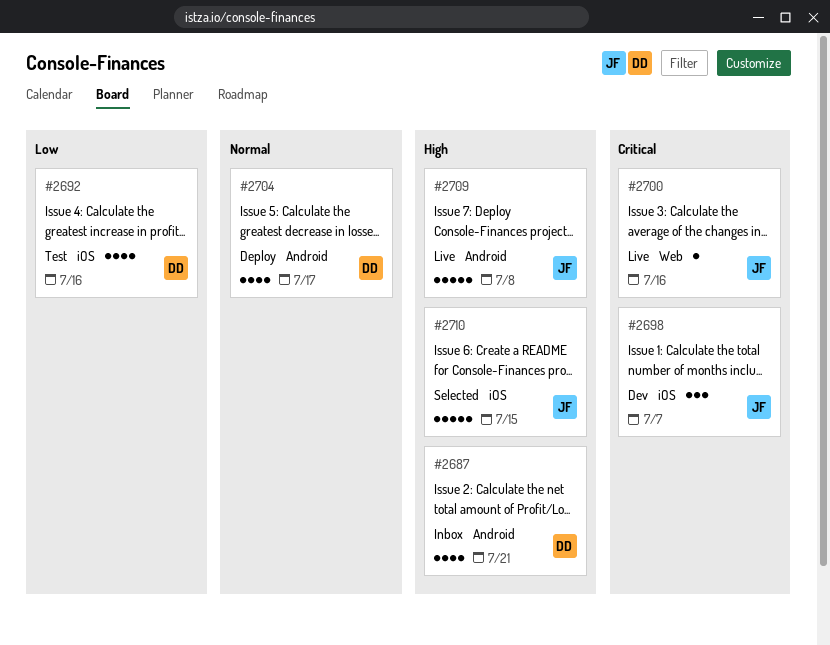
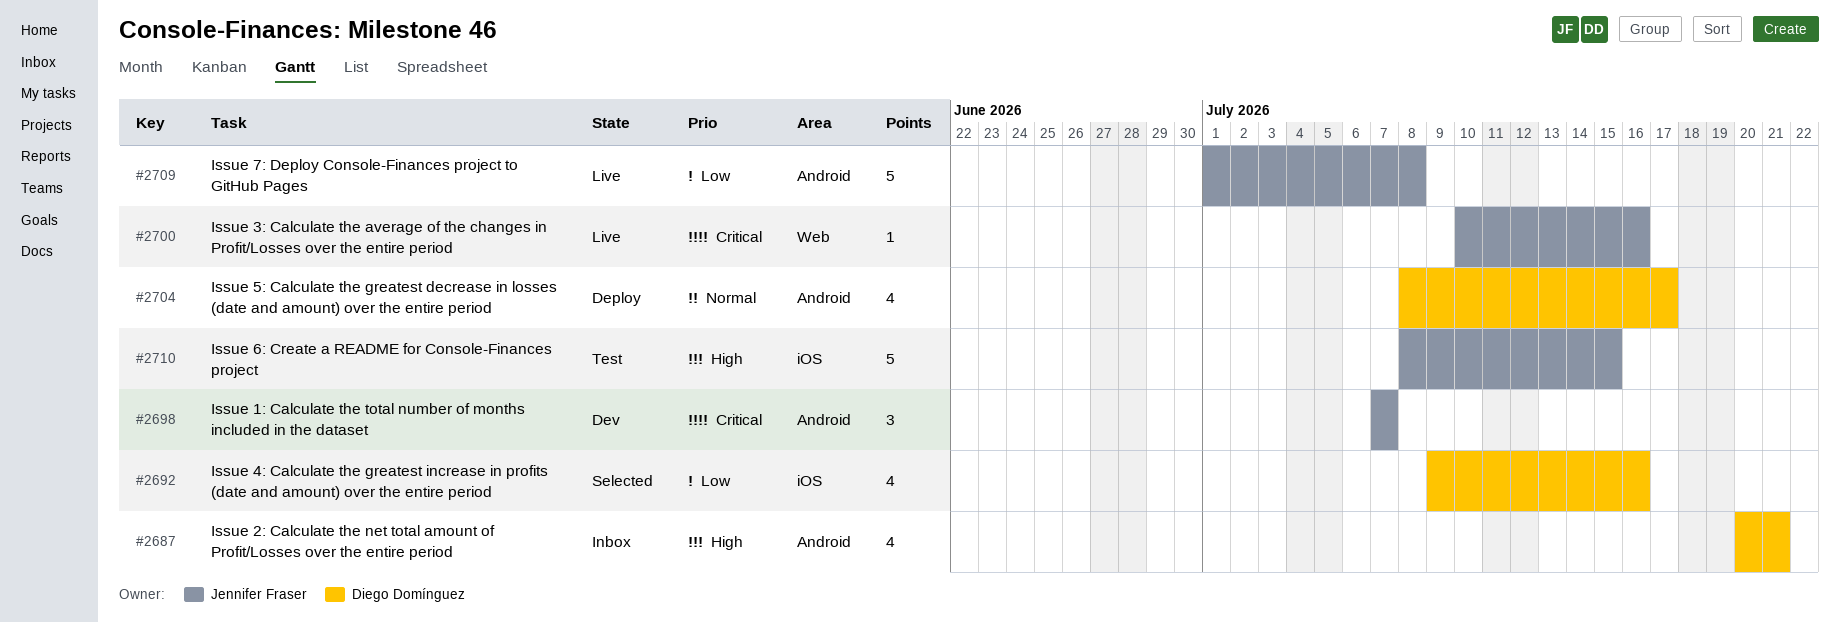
#2692, status: Test -> Selected
#2698, label: iOS -> Android
#2709, priority: High -> Low
#2710, status: Selected -> Test

